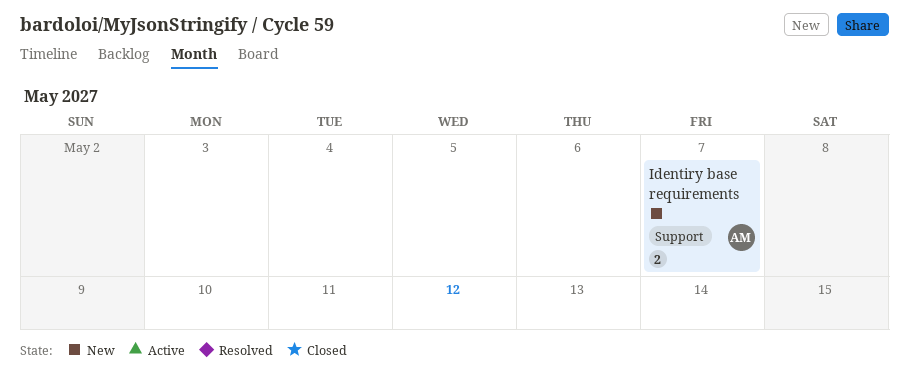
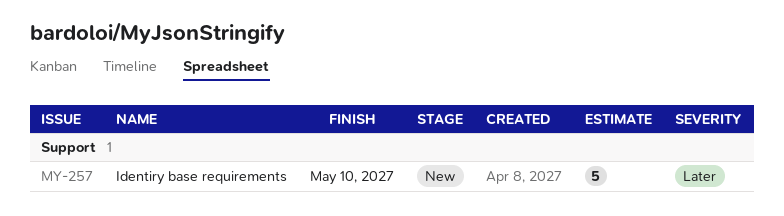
Identiry base requirements, estimate: 2 -> 5
Identiry base requirements, due: May 7 -> May 10

